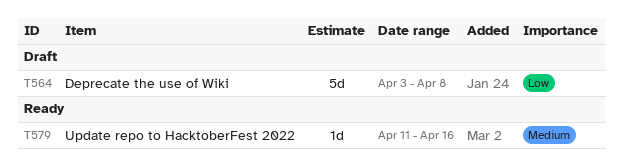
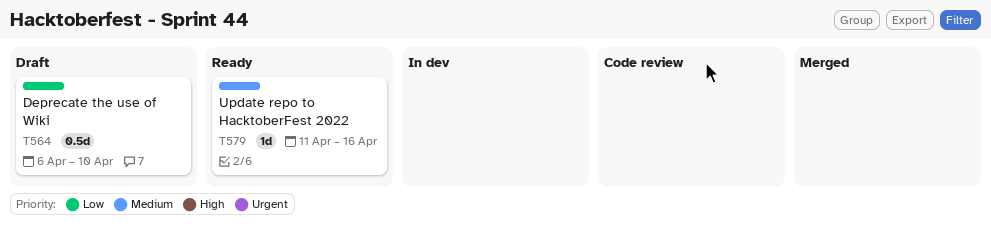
T564, estimate: 5d -> 0.5d
T564, start: Apr 3 -> Apr 6
T564, due: Apr 8 -> Apr 10

